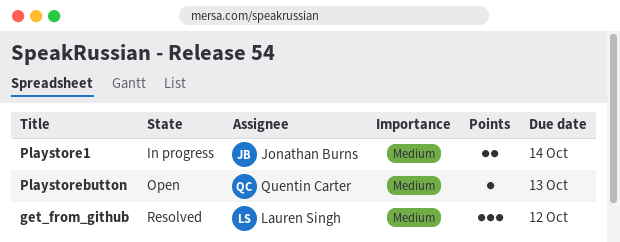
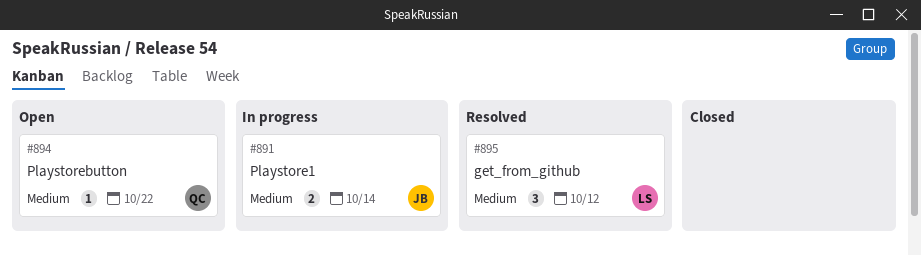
Playstorebutton, due: Oct 13 -> Oct 22

